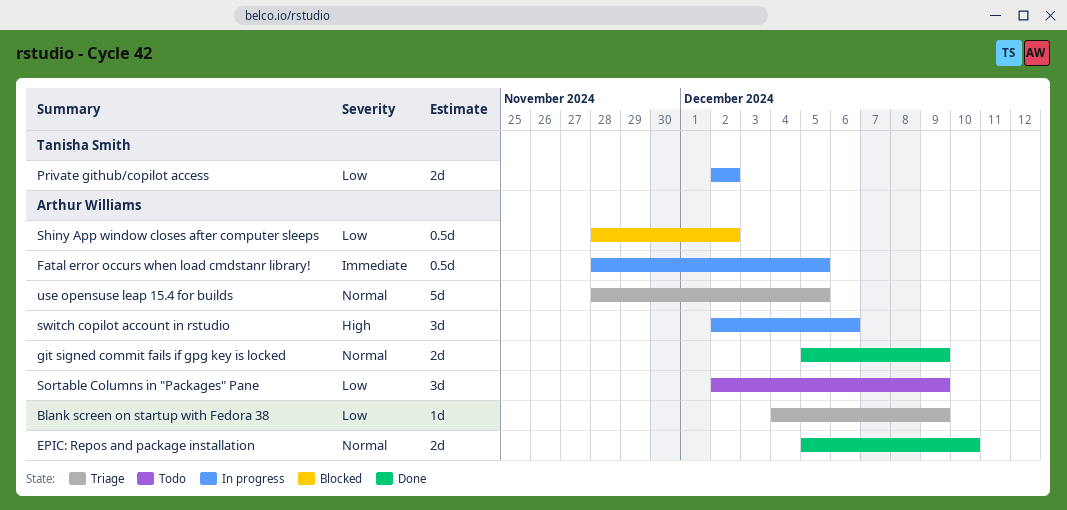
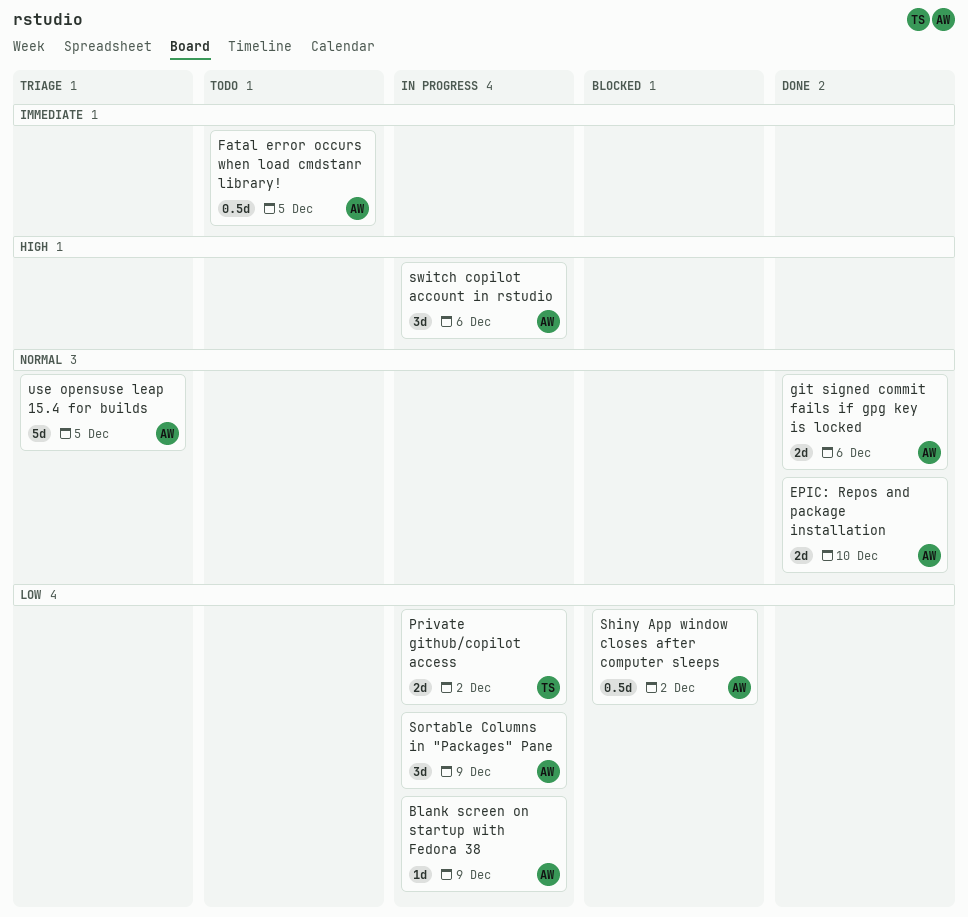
Blank screen on startup with Fedora 38, status: Triage -> In progress
Fatal error occurs when load cmdstanr library!, status: In progress -> Todo
git signed commit fails if gpg key is locked, due: Dec 9 -> Dec 6
Sortable Columns in "Packages" Pane, status: Todo -> In progress

